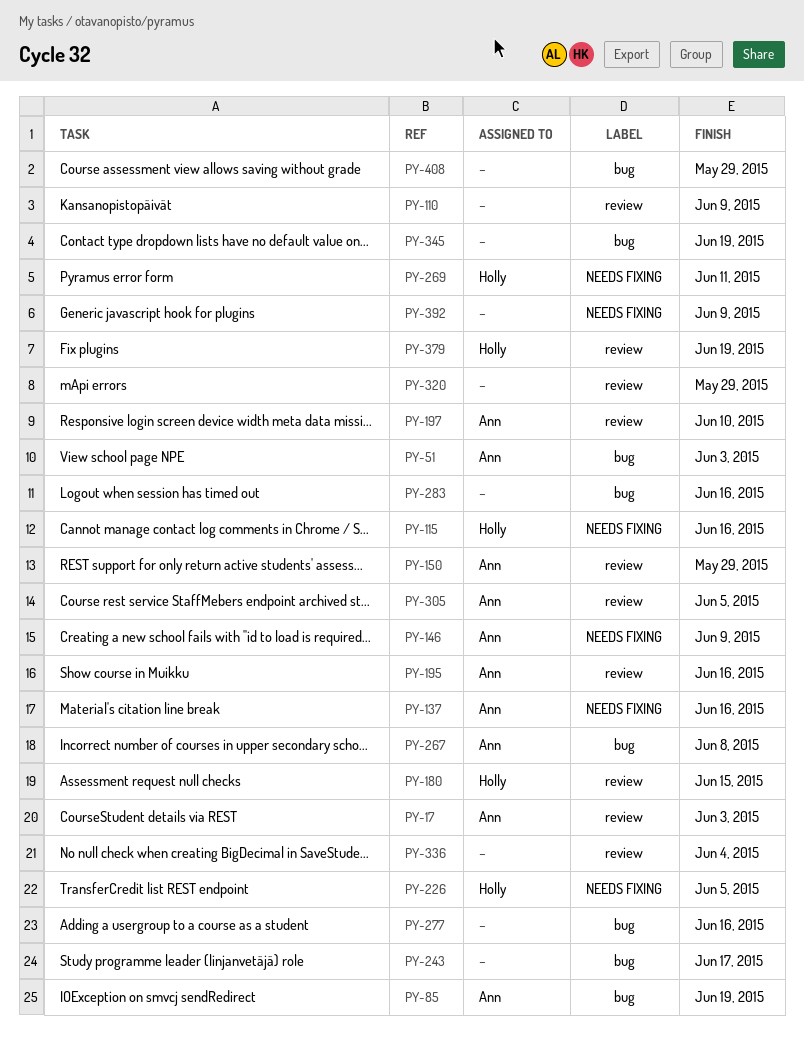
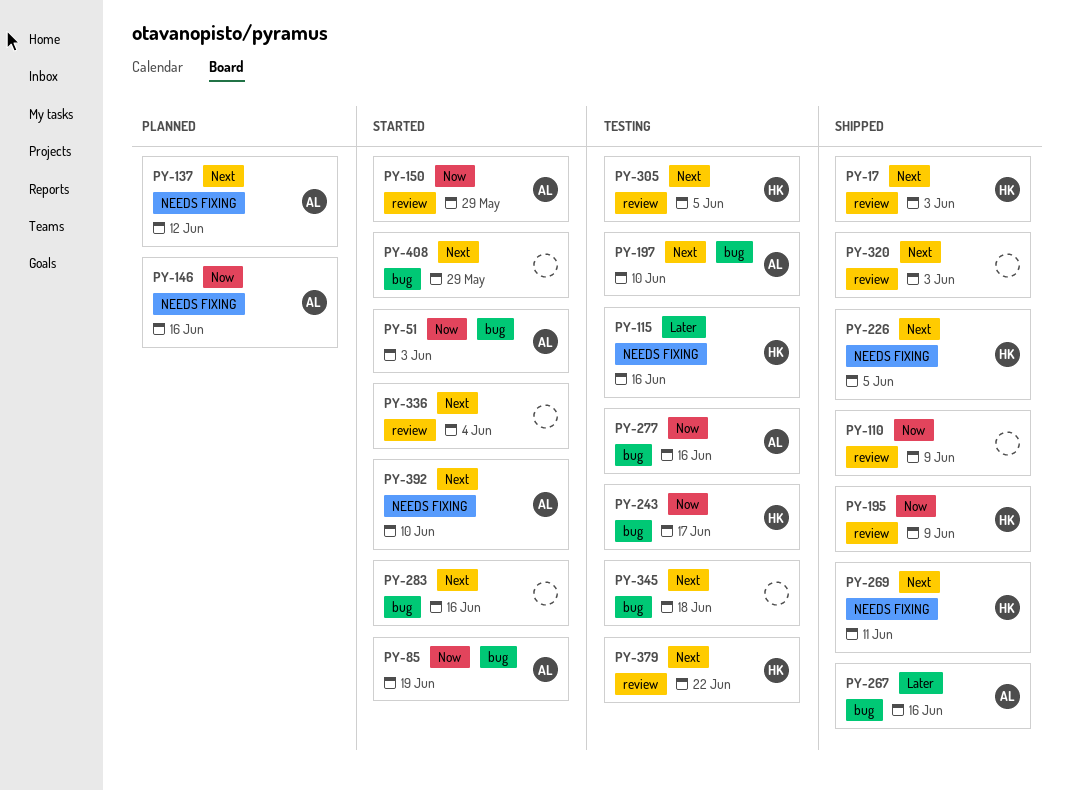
PY-17, owner: Ann -> Holly
PY-137, due: Jun 16 -> Jun 12
PY-146, due: Jun 9 -> Jun 16
PY-180: present -> none
PY-195, owner: Ann -> Holly
PY-195, due: Jun 16 -> Jun 9
PY-197, label: review -> bug
PY-243, owner: none -> Holly
PY-267, due: Jun 8 -> Jun 16
PY-277, owner: none -> Ann
PY-305, owner: Ann -> Holly
PY-320, due: May 29 -> Jun 3
PY-345, due: Jun 19 -> Jun 18
PY-379, due: Jun 19 -> Jun 22
PY-392, owner: none -> Ann
PY-392, due: Jun 9 -> Jun 10

